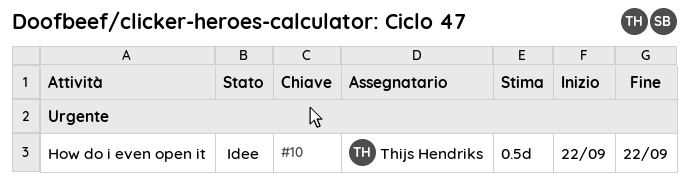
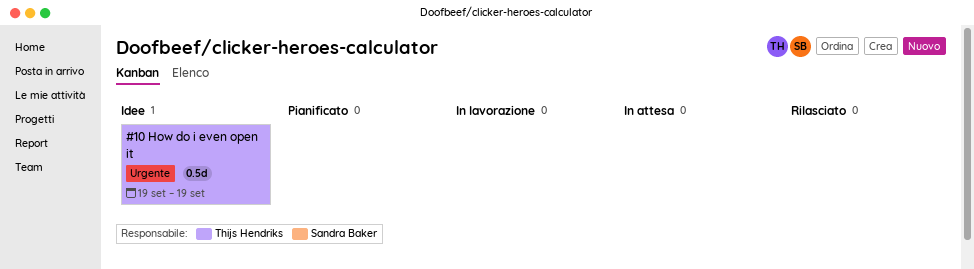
#10, start: Sep 22 -> Sep 19
#10, due: Sep 22 -> Sep 19

